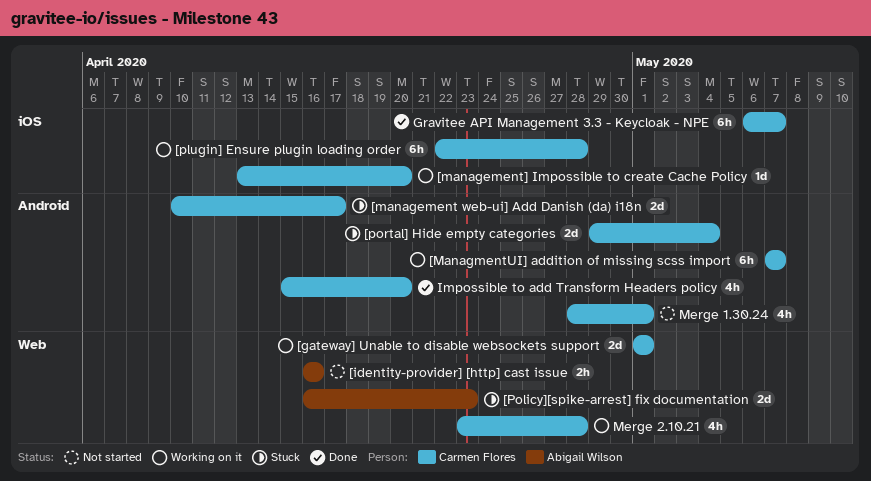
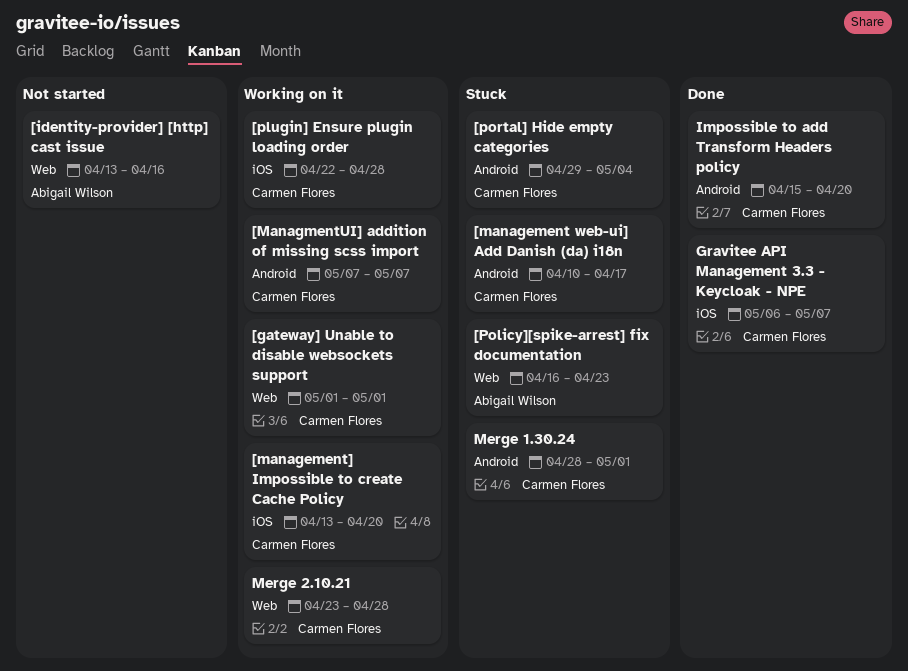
[identity-provider] [http] cast issue, start: Apr 16 -> Apr 13
Merge 1.30.24, status: Not started -> Stuck

